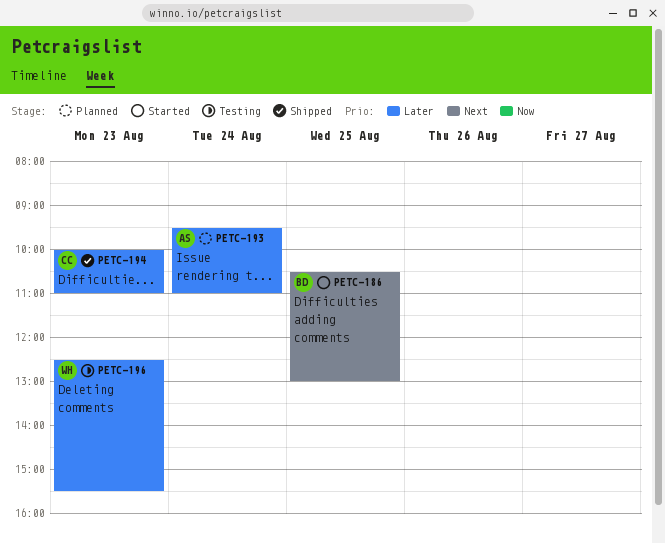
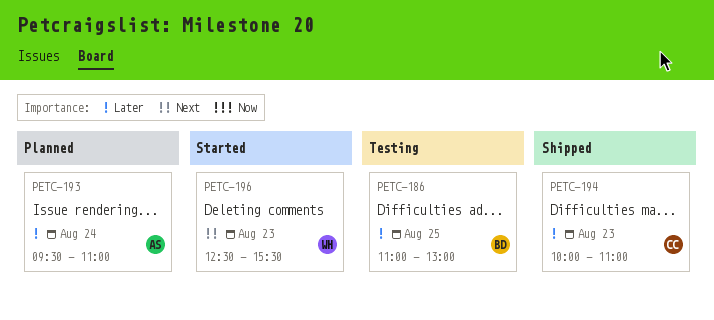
PETC-186, status: Started -> Testing
PETC-186, priority: Next -> Later
PETC-186, begins: 10:30 -> 11:00
PETC-196, status: Testing -> Started
PETC-196, priority: Later -> Next

